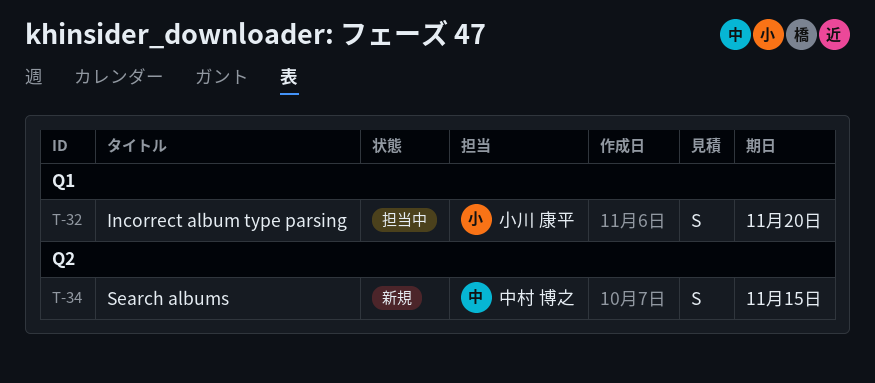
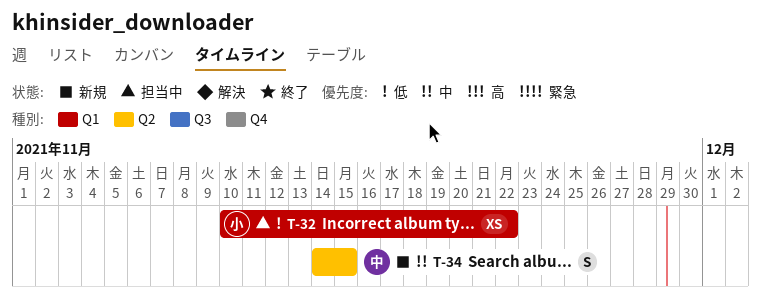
T-32, estimate: S -> XS
T-32, due: Nov 20 -> Nov 22

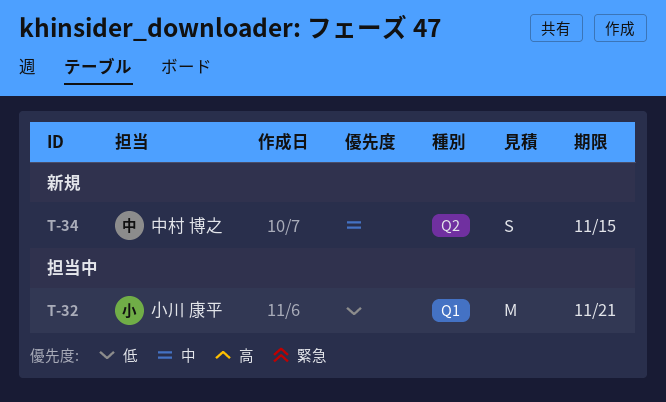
T-32, estimate: XS -> M
T-32, due: Nov 22 -> Nov 21

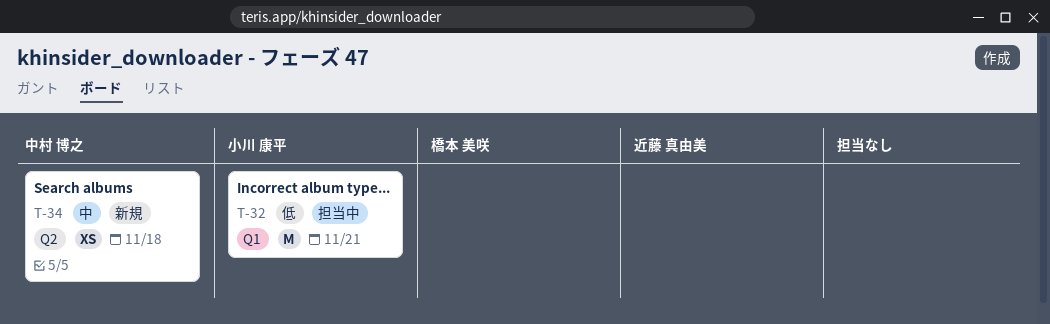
T-34, estimate: S -> XS
T-34, due: Nov 15 -> Nov 18

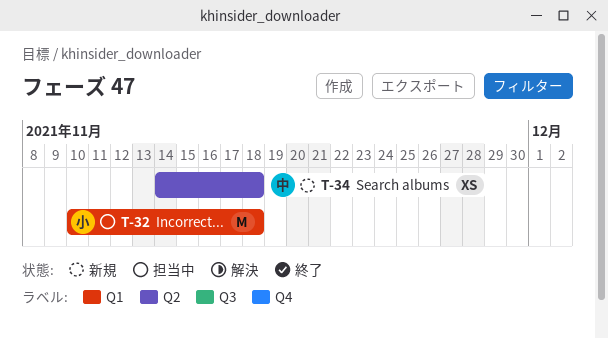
T-32, due: Nov 21 -> Nov 18

